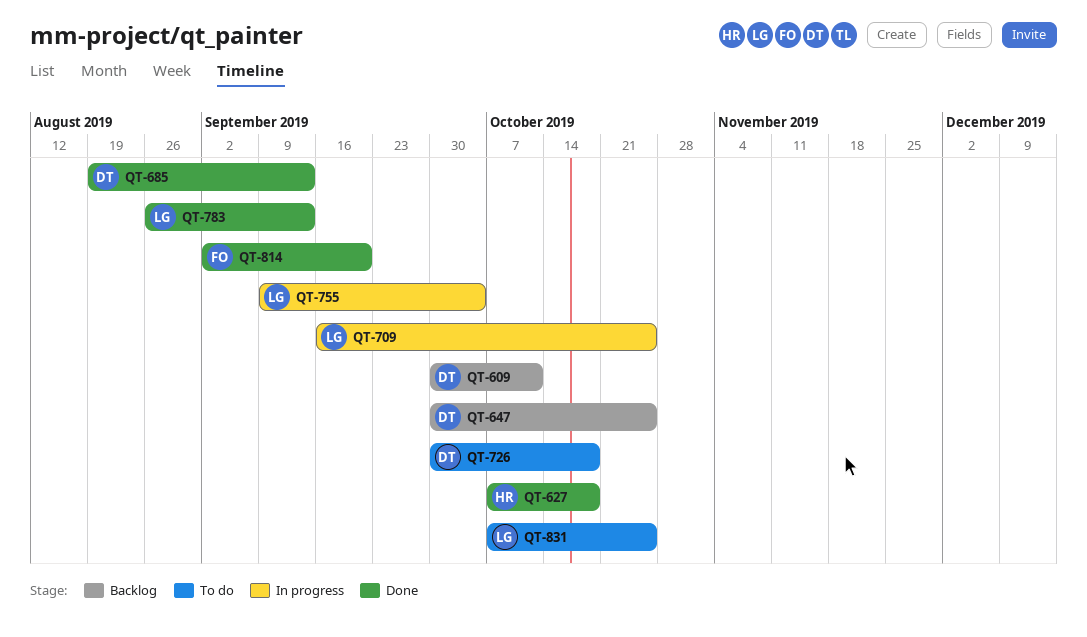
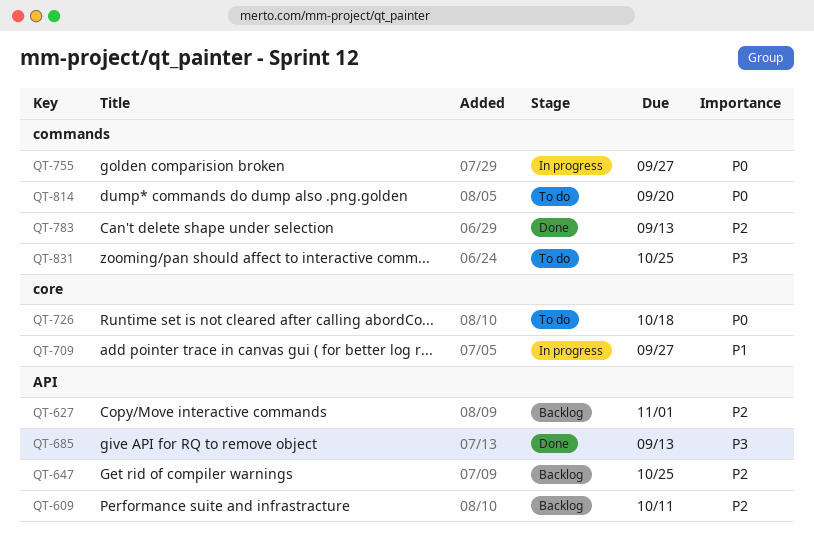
QT-627, status: Done -> Backlog
QT-627, due: Oct 18 -> Nov 1
QT-709, due: Oct 25 -> Sep 27
QT-755, due: Oct 4 -> Sep 27
QT-814, status: Done -> To do

